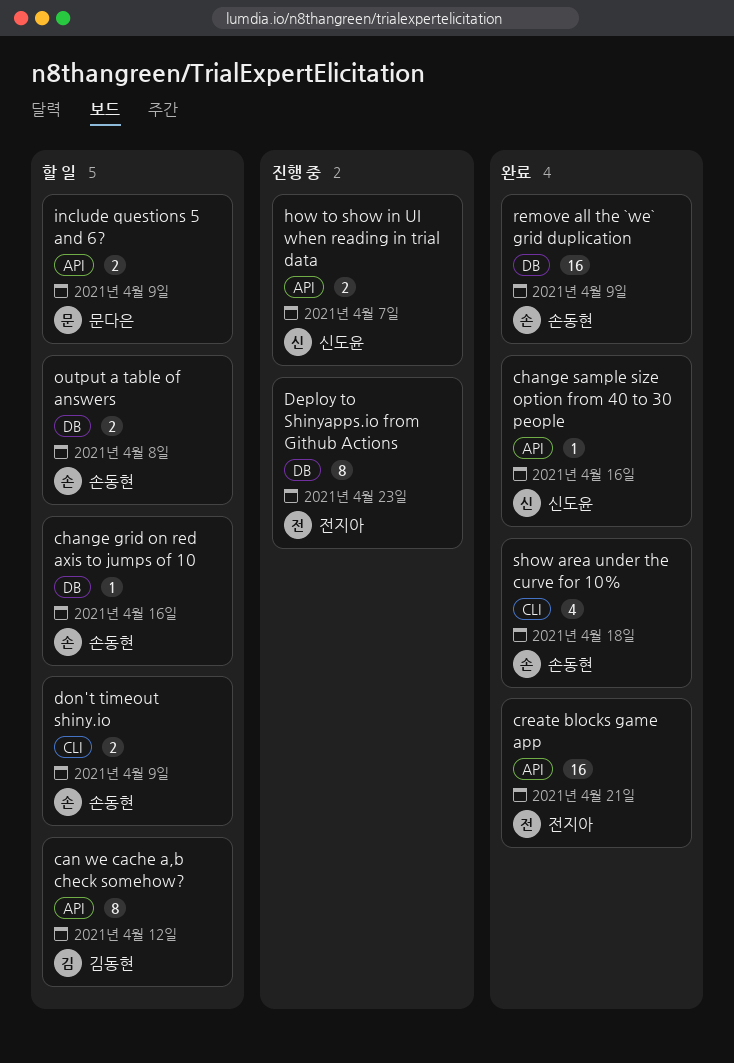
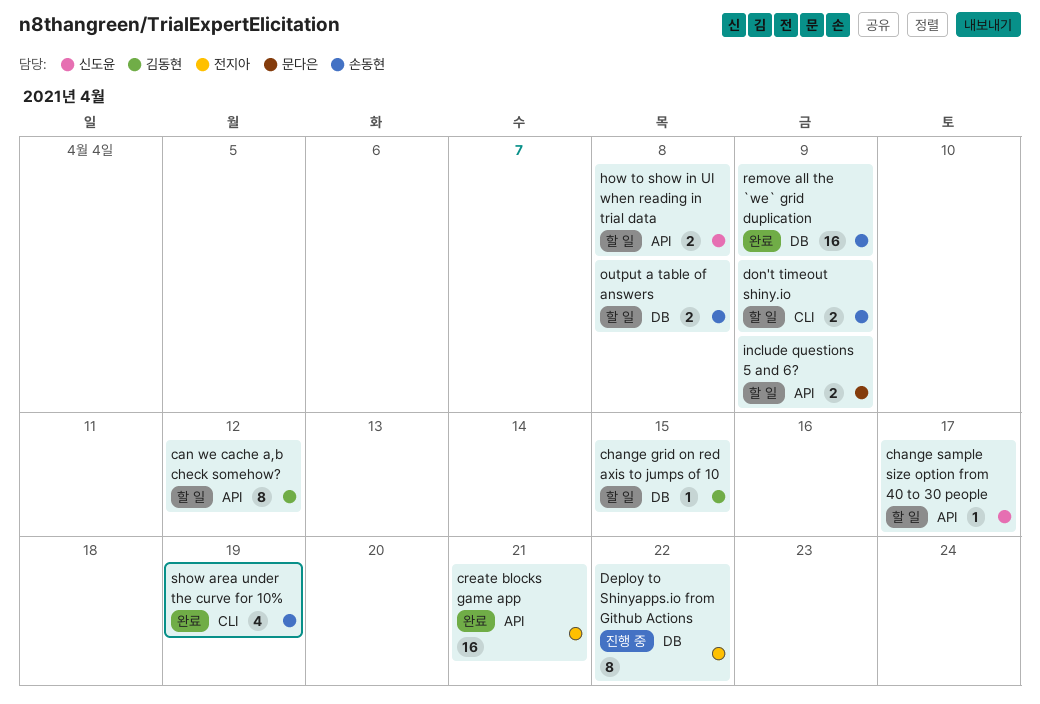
change grid on red axis to jumps of 10, owner: 손동현 -> 김동현
change grid on red axis to jumps of 10, due: Apr 16 -> Apr 15
change sample size option from 40 to 30 people, status: 완료 -> 할 일
change sample size option from 40 to 30 people, due: Apr 16 -> Apr 17
Deploy to Shinyapps.io from Github Actions, due: Apr 23 -> Apr 22
how to show in UI when reading in trial data, status: 진행 중 -> 할 일
how to show in UI when reading in trial data, due: Apr 7 -> Apr 8
show area under the curve for 10%, due: Apr 18 -> Apr 19

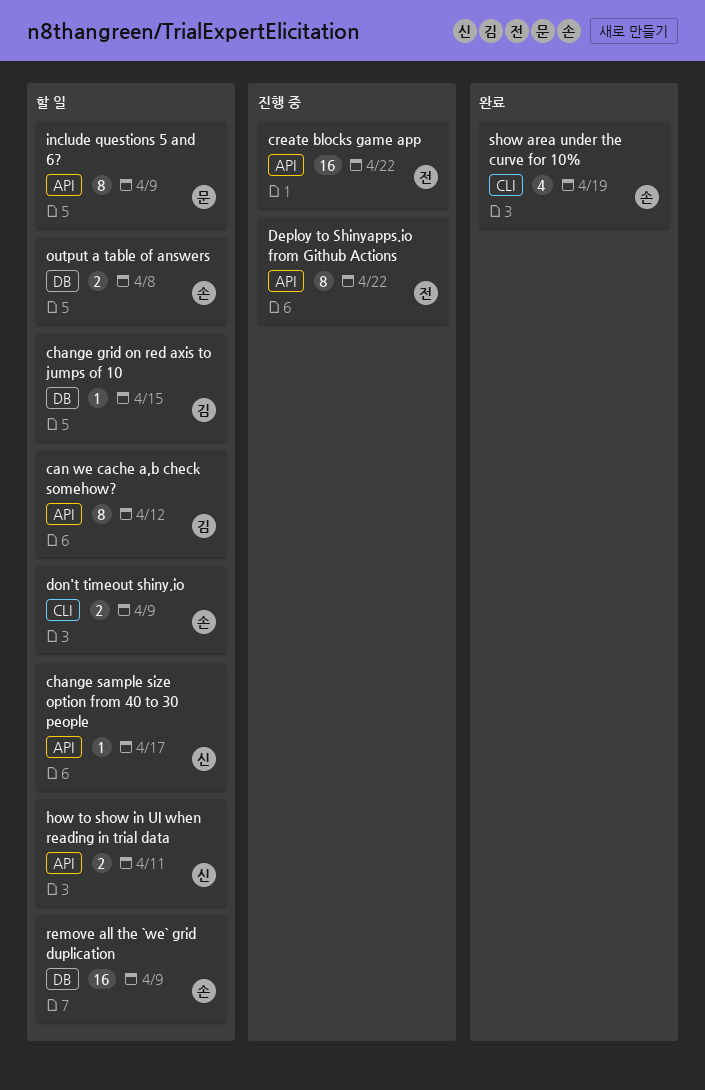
create blocks game app, status: 완료 -> 진행 중
create blocks game app, due: Apr 21 -> Apr 22
Deploy to Shinyapps.io from Github Actions, label: DB -> API
how to show in UI when reading in trial data, due: Apr 8 -> Apr 11
include questions 5 and 6?, estimate: 2 -> 8
remove all the `we` grid duplication, status: 완료 -> 할 일

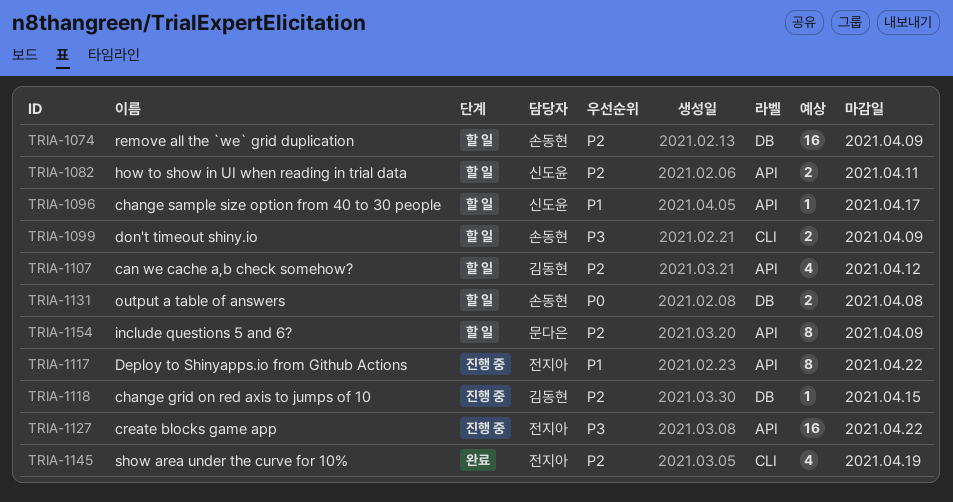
can we cache a,b check somehow?, estimate: 8 -> 4
change grid on red axis to jumps of 10, status: 할 일 -> 진행 중
show area under the curve for 10%, owner: 손동현 -> 전지아

